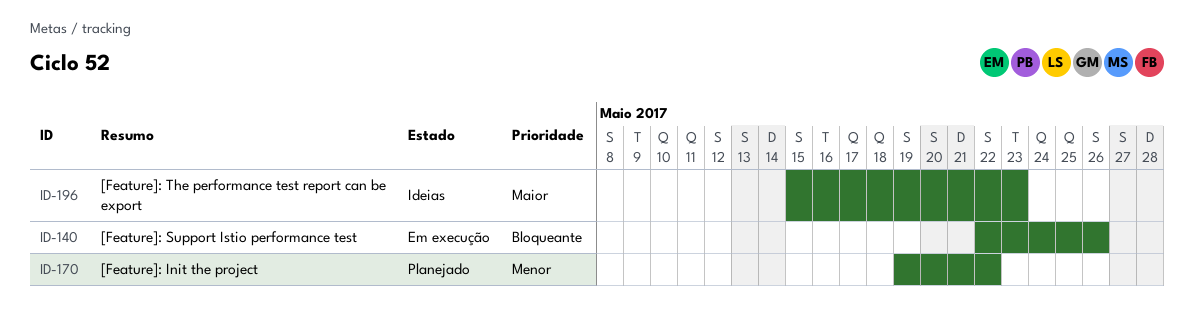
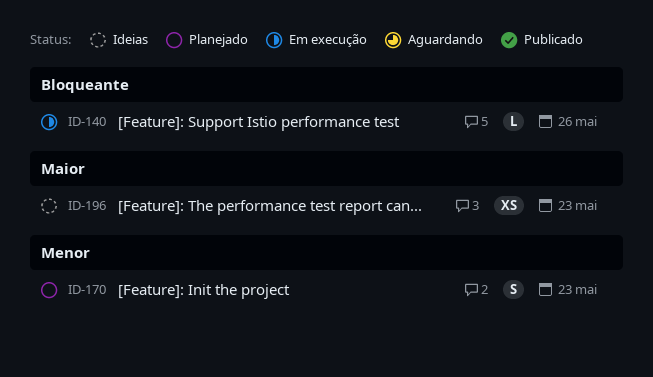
ID-170, due: May 22 -> May 23

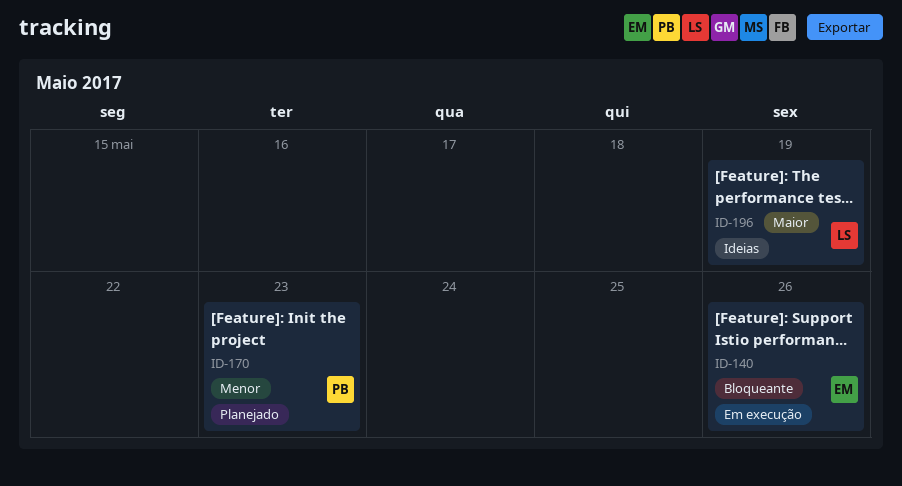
ID-196, due: May 23 -> May 19

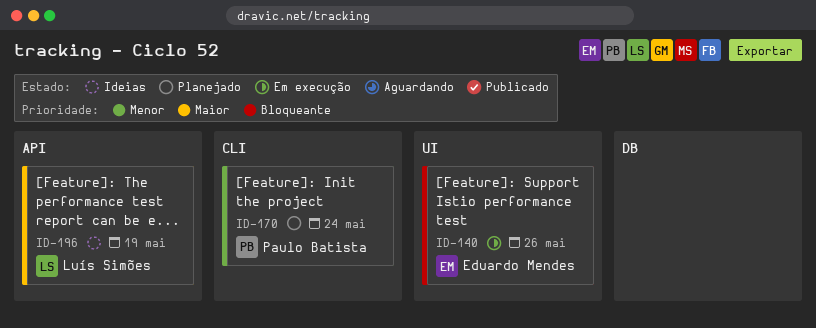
ID-170, due: May 23 -> May 24

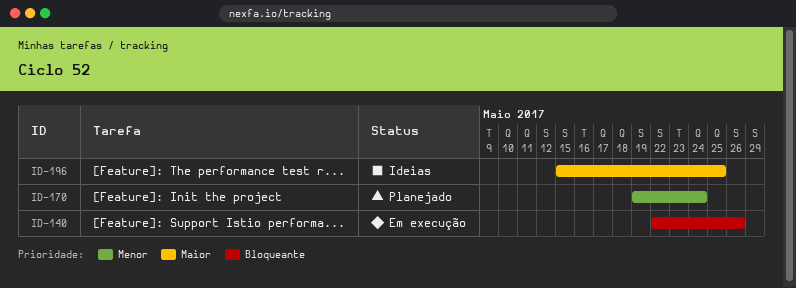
ID-196, due: May 19 -> May 25

